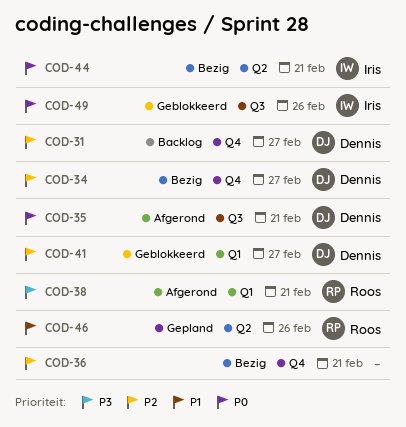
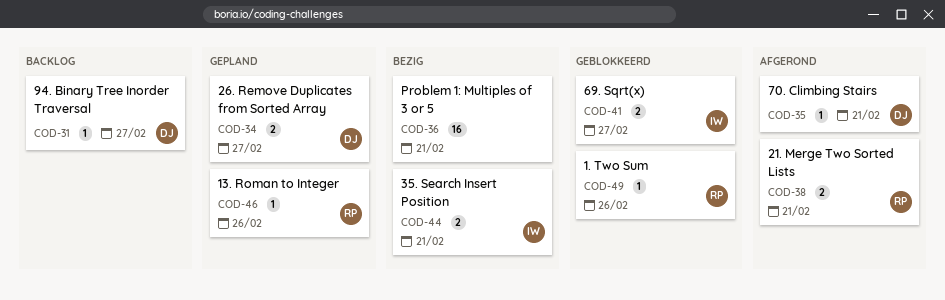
COD-34, status: Bezig -> Gepland
COD-41, owner: Dennis -> Iris
COD-49, owner: Iris -> Roos

